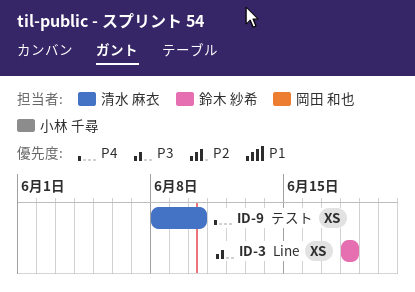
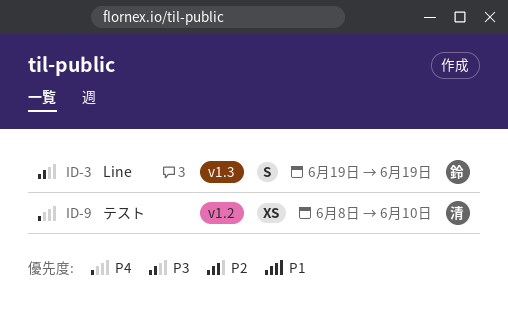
ID-3, estimate: XS -> S
ID-3, start: Jun 18 -> Jun 19
ID-3, due: Jun 18 -> Jun 19

